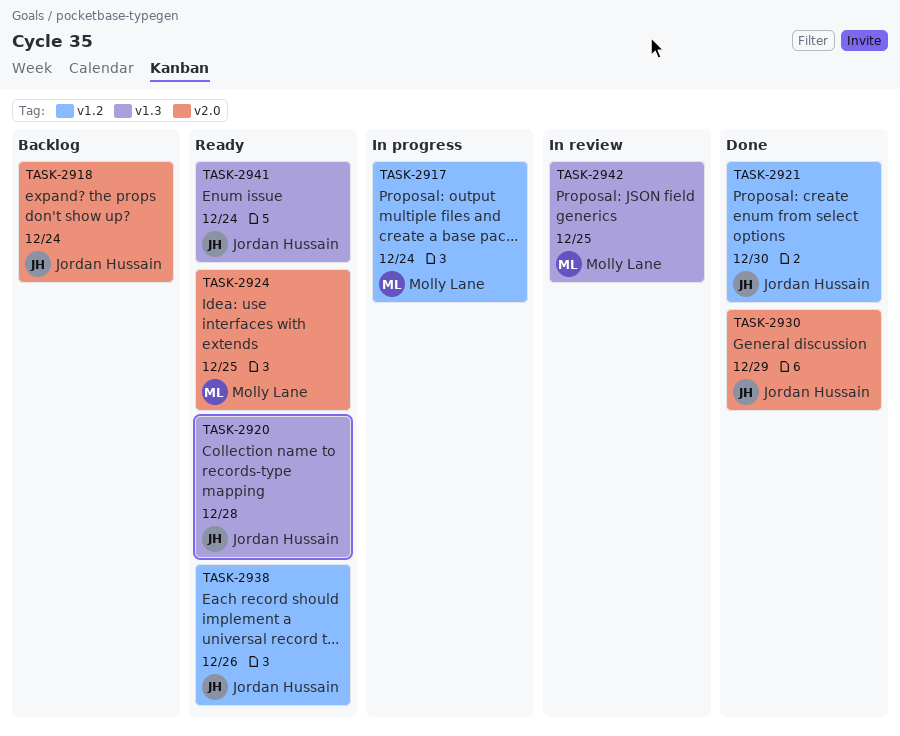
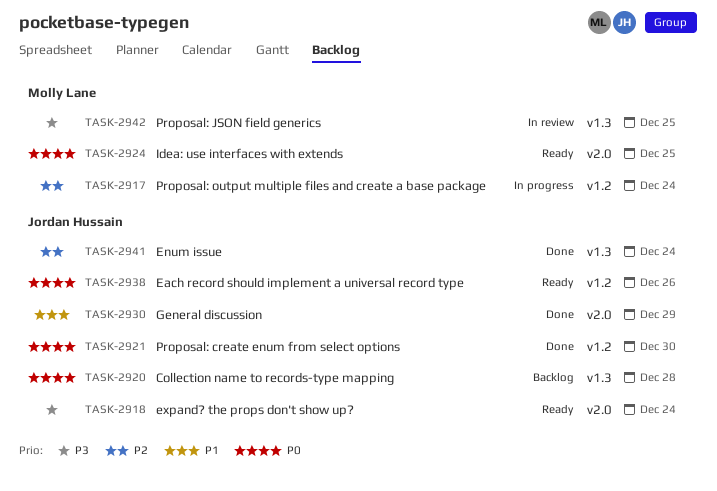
TASK-2918, status: Backlog -> Ready
TASK-2920, status: Ready -> Backlog
TASK-2941, status: Ready -> Done

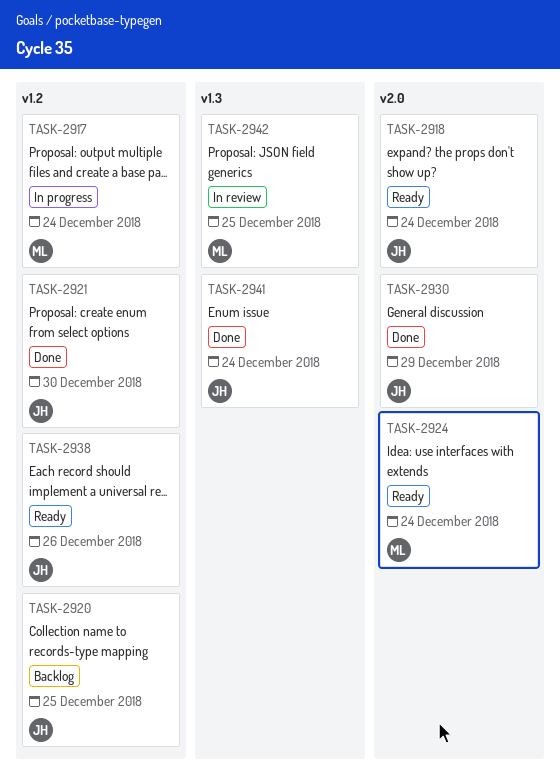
TASK-2920, label: v1.3 -> v1.2
TASK-2920, due: Dec 28 -> Dec 25
TASK-2924, due: Dec 25 -> Dec 24

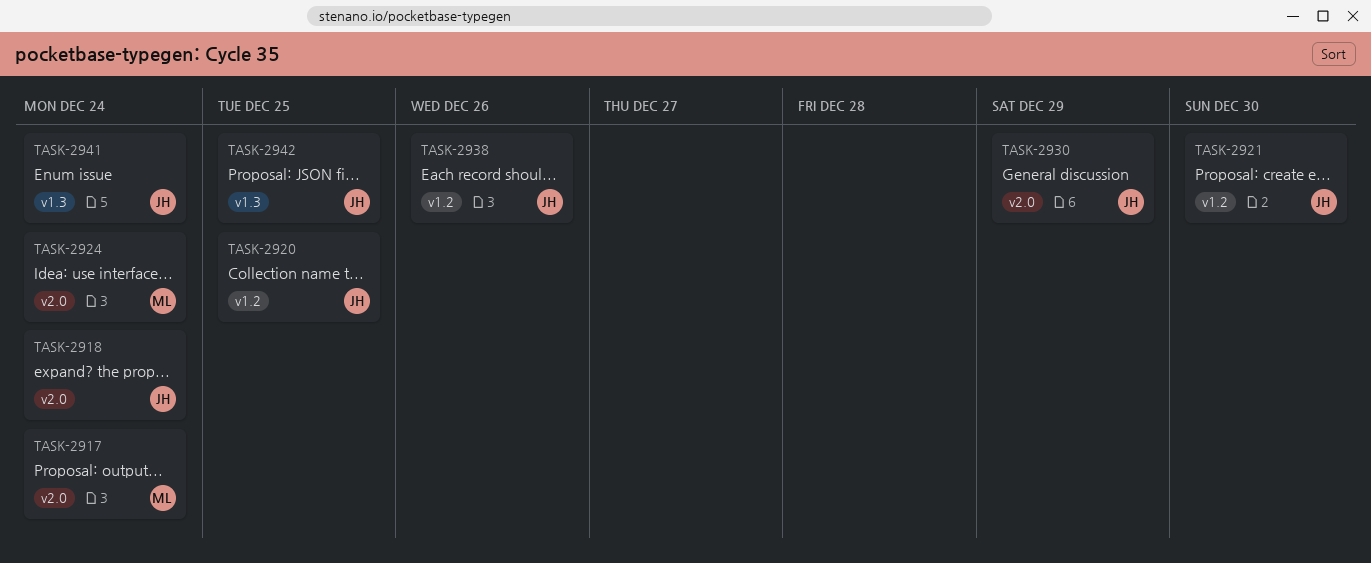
TASK-2917, label: v1.2 -> v2.0
TASK-2942, owner: ML -> JH

